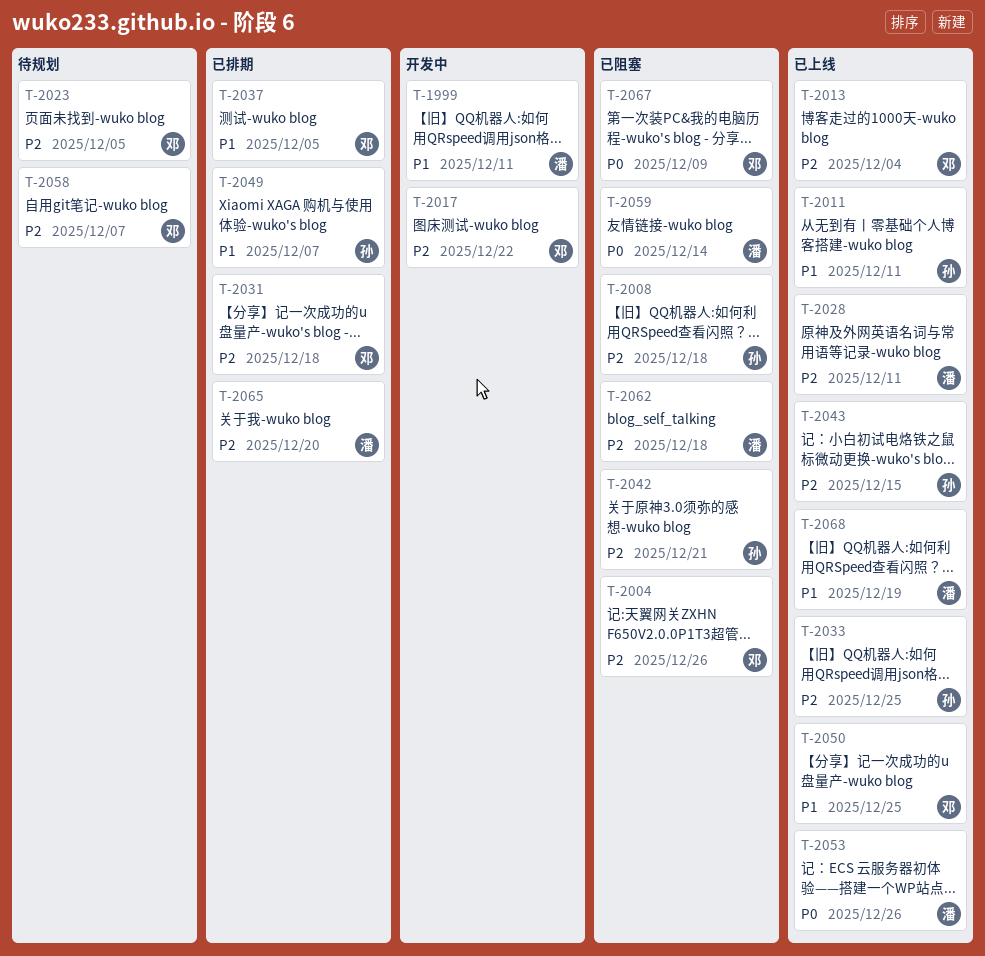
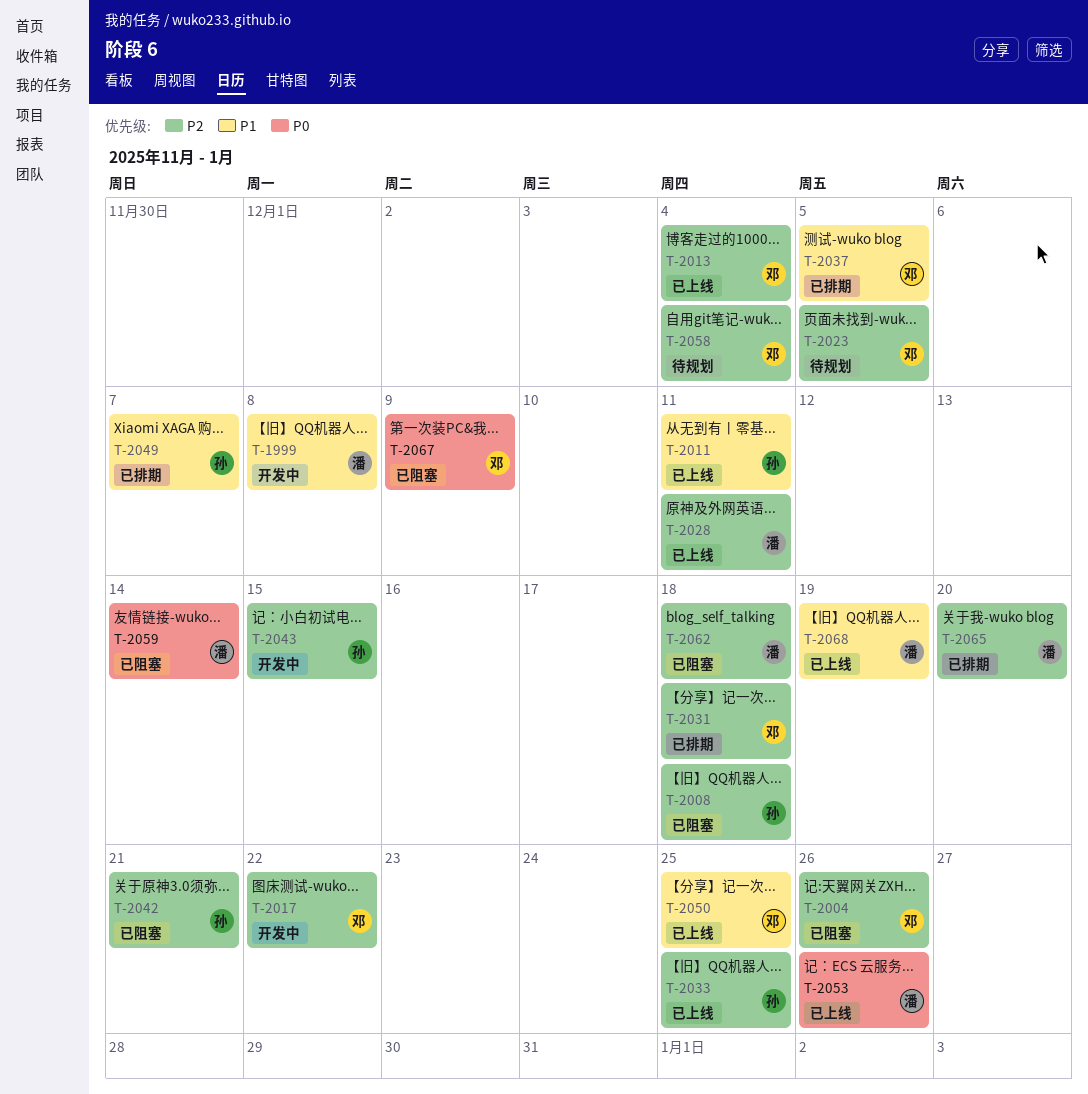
T-1999, due: Dec 11 -> Dec 8
T-2043, status: 已上线 -> 开发中
T-2058, due: Dec 7 -> Dec 4

